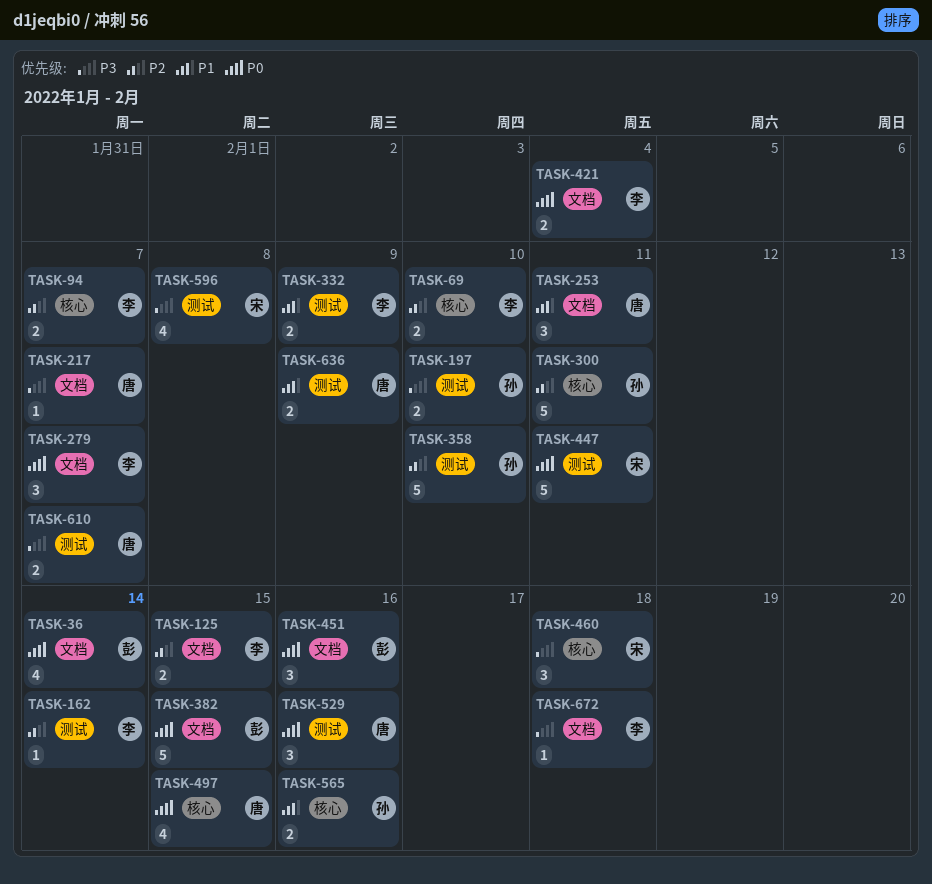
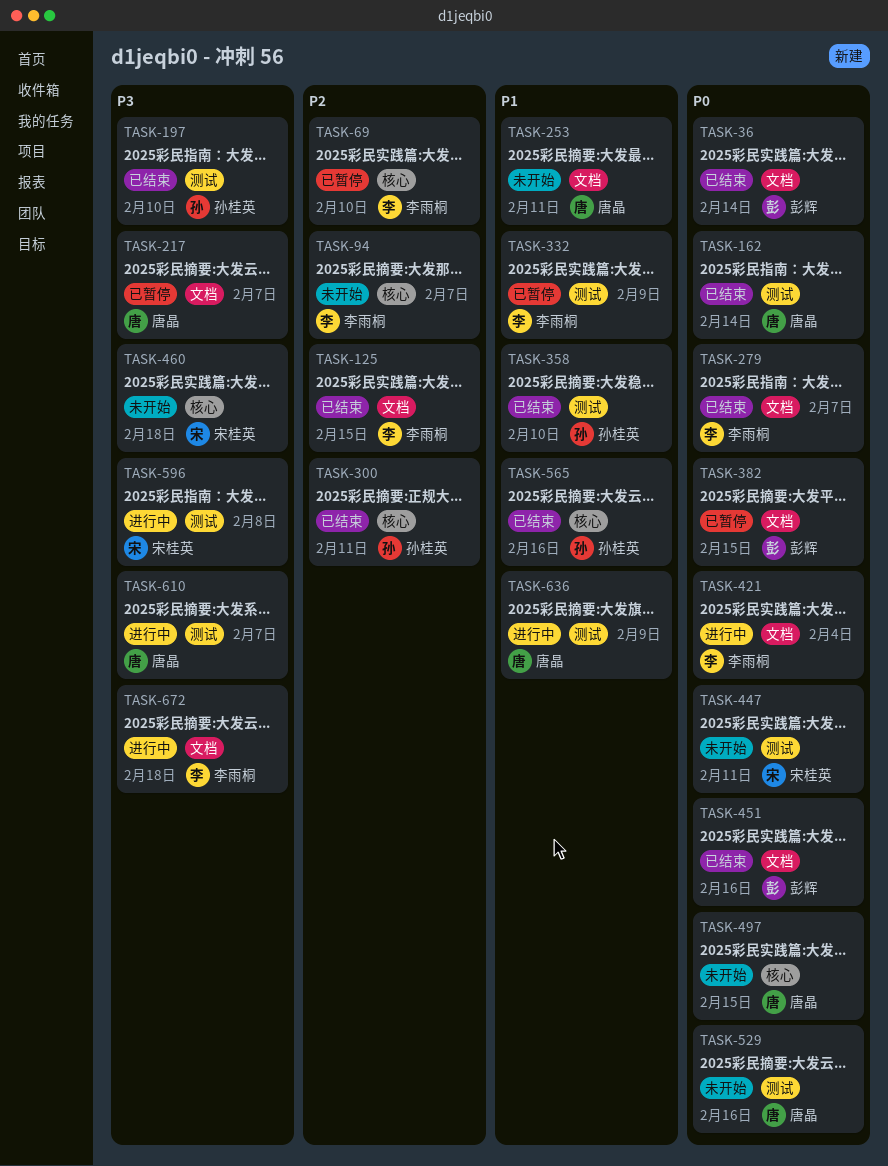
TASK-162, owner: 李雨桐 -> 唐晶
TASK-162, priority: P2 -> P0
TASK-358, priority: P2 -> P1

